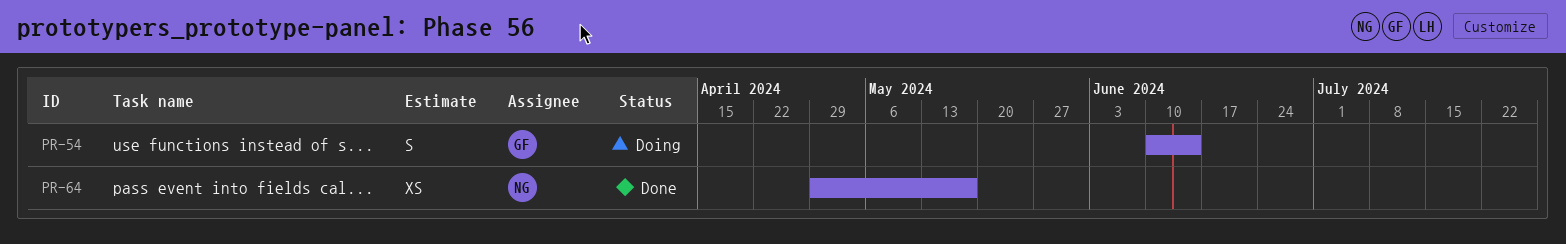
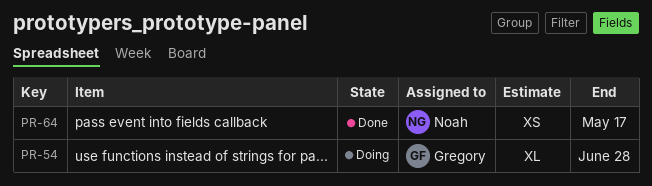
PR-54, estimate: S -> XL
PR-54, due: Jun 14 -> Jun 28

